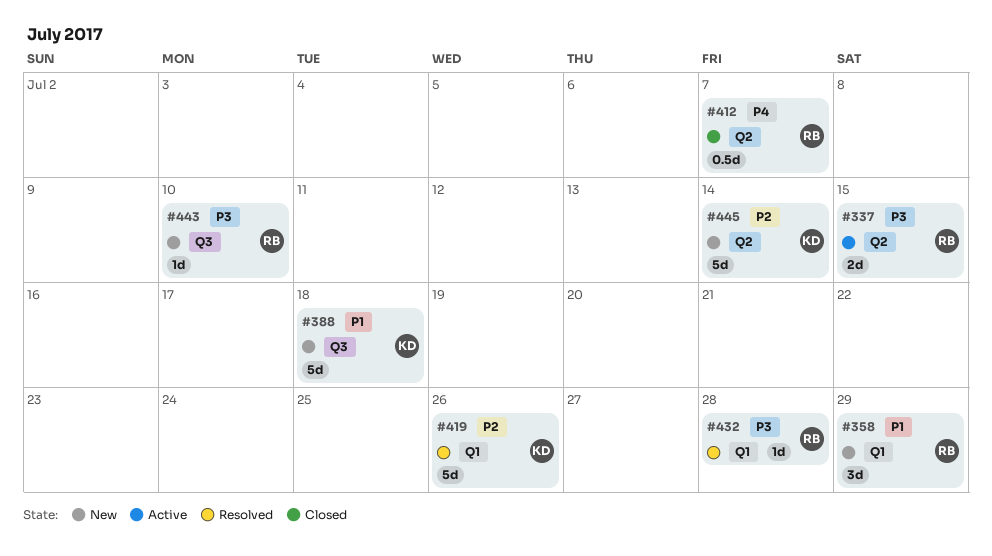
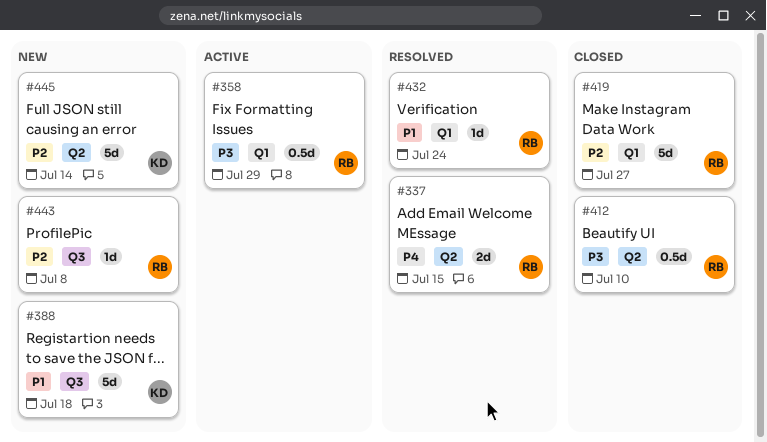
#337, status: Active -> Resolved
#337, priority: P3 -> P4
#358, status: New -> Active
#358, priority: P1 -> P3
#358, estimate: 3d -> 0.5d
#412, priority: P4 -> P3
#412, due: Jul 7 -> Jul 10
#419, status: Resolved -> Closed
#419, owner: KD -> RB
#419, due: Jul 26 -> Jul 27
#432, priority: P3 -> P1
#432, due: Jul 28 -> Jul 24
#443, priority: P3 -> P2
#443, due: Jul 10 -> Jul 8

